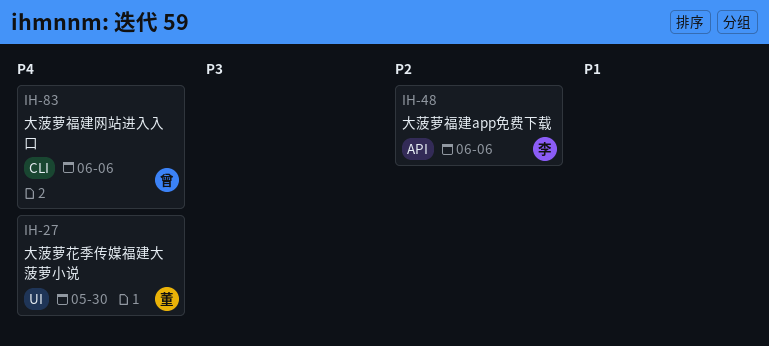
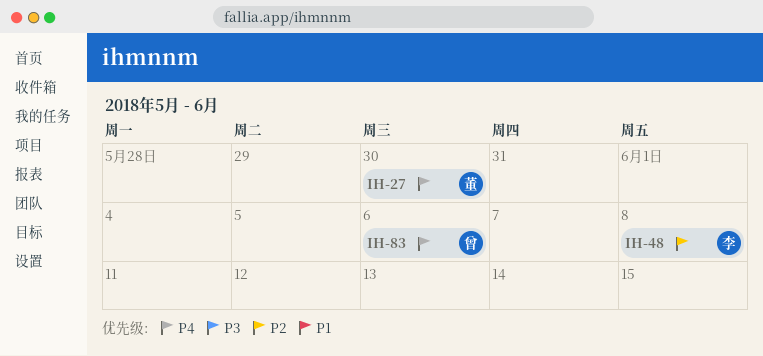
IH-48, due: Jun 6 -> Jun 8

